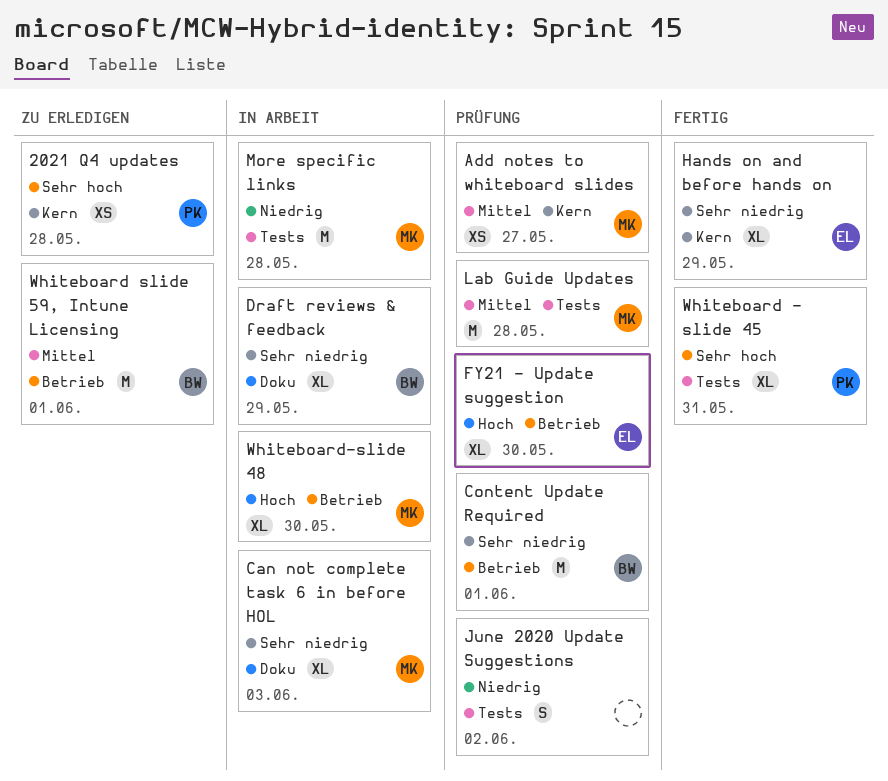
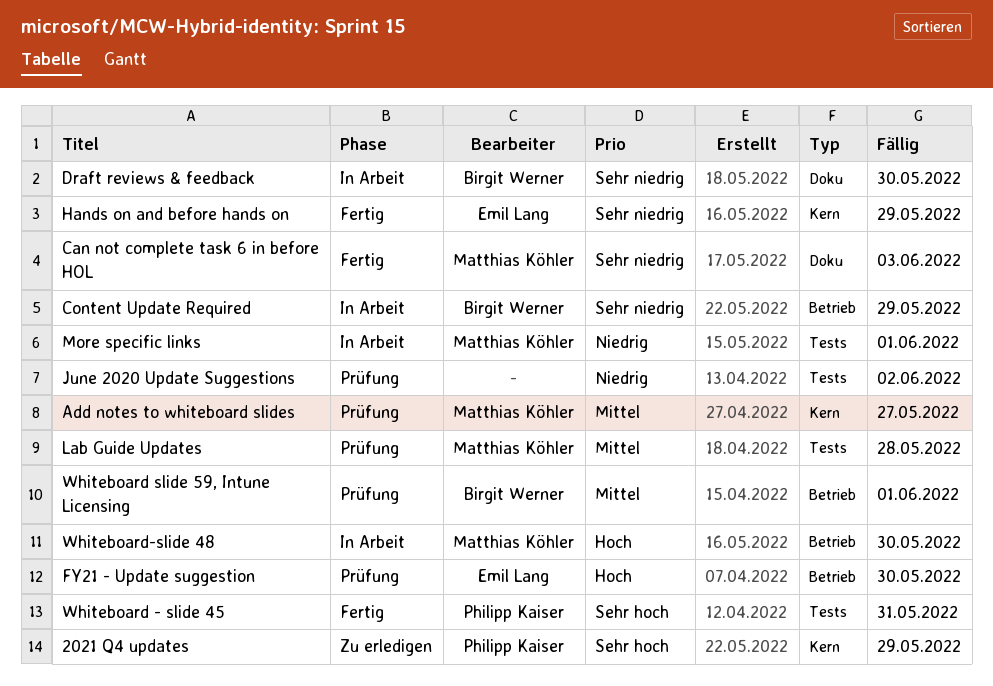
2021 Q4 updates, due: May 28 -> May 29
Can not complete task 6 in before HOL, status: In Arbeit -> Fertig
Content Update Required, status: Prüfung -> In Arbeit
Content Update Required, due: Jun 1 -> May 29
Draft reviews & feedback, due: May 29 -> May 30
More specific links, due: May 28 -> Jun 1
Whiteboard slide 59, Intune Licensing, status: Zu erledigen -> Prüfung

